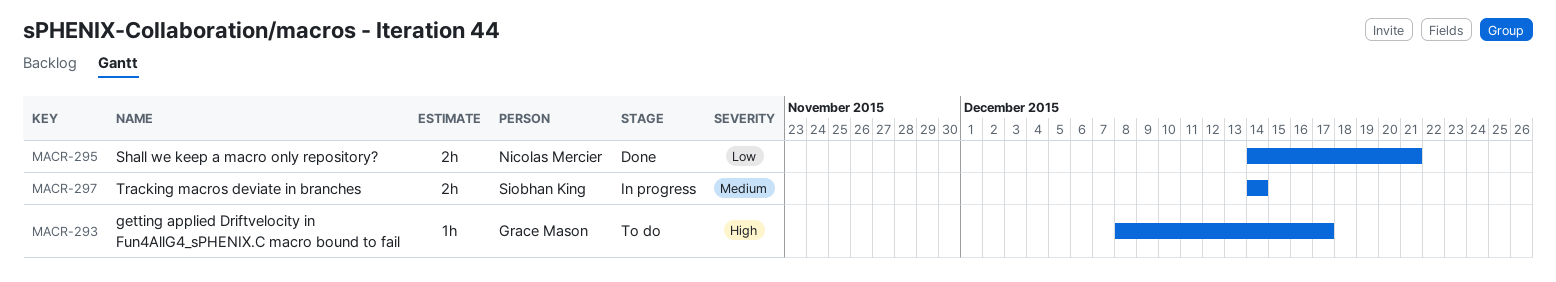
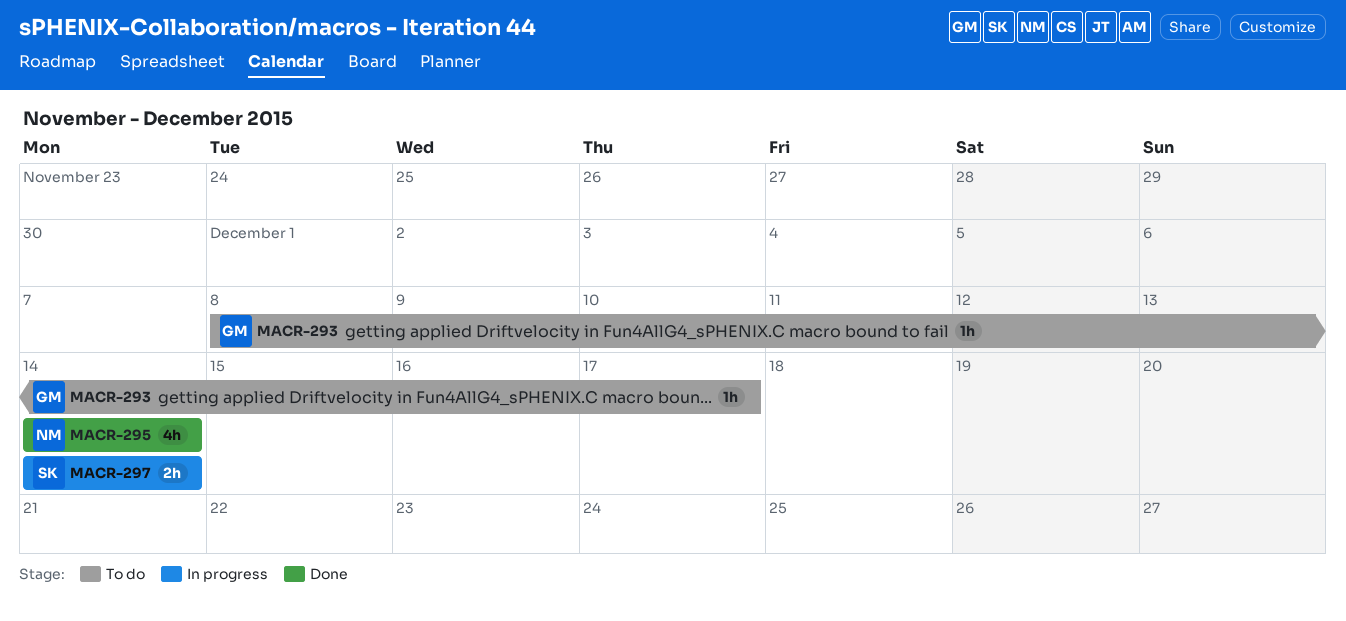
MACR-295, estimate: 2h -> 4h
MACR-295, due: Dec 21 -> Dec 14

